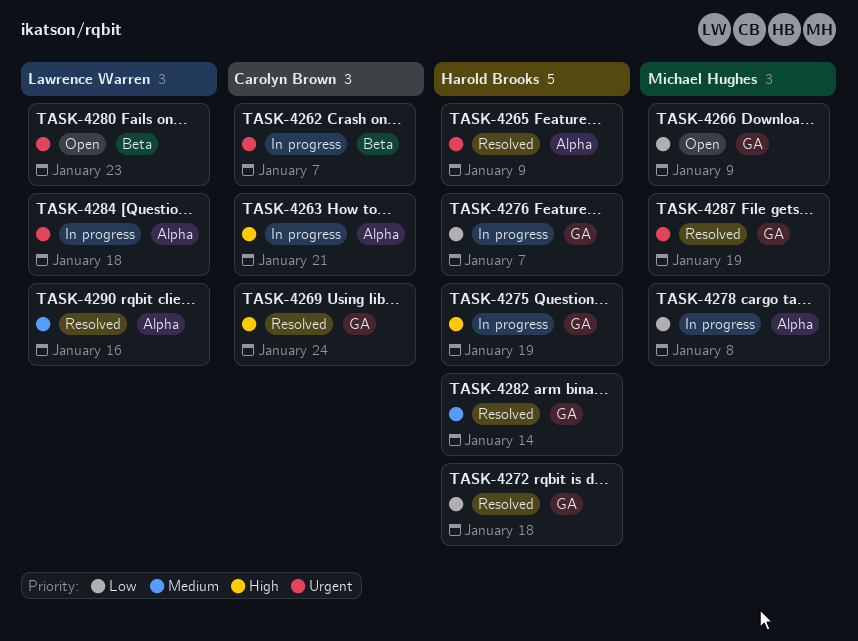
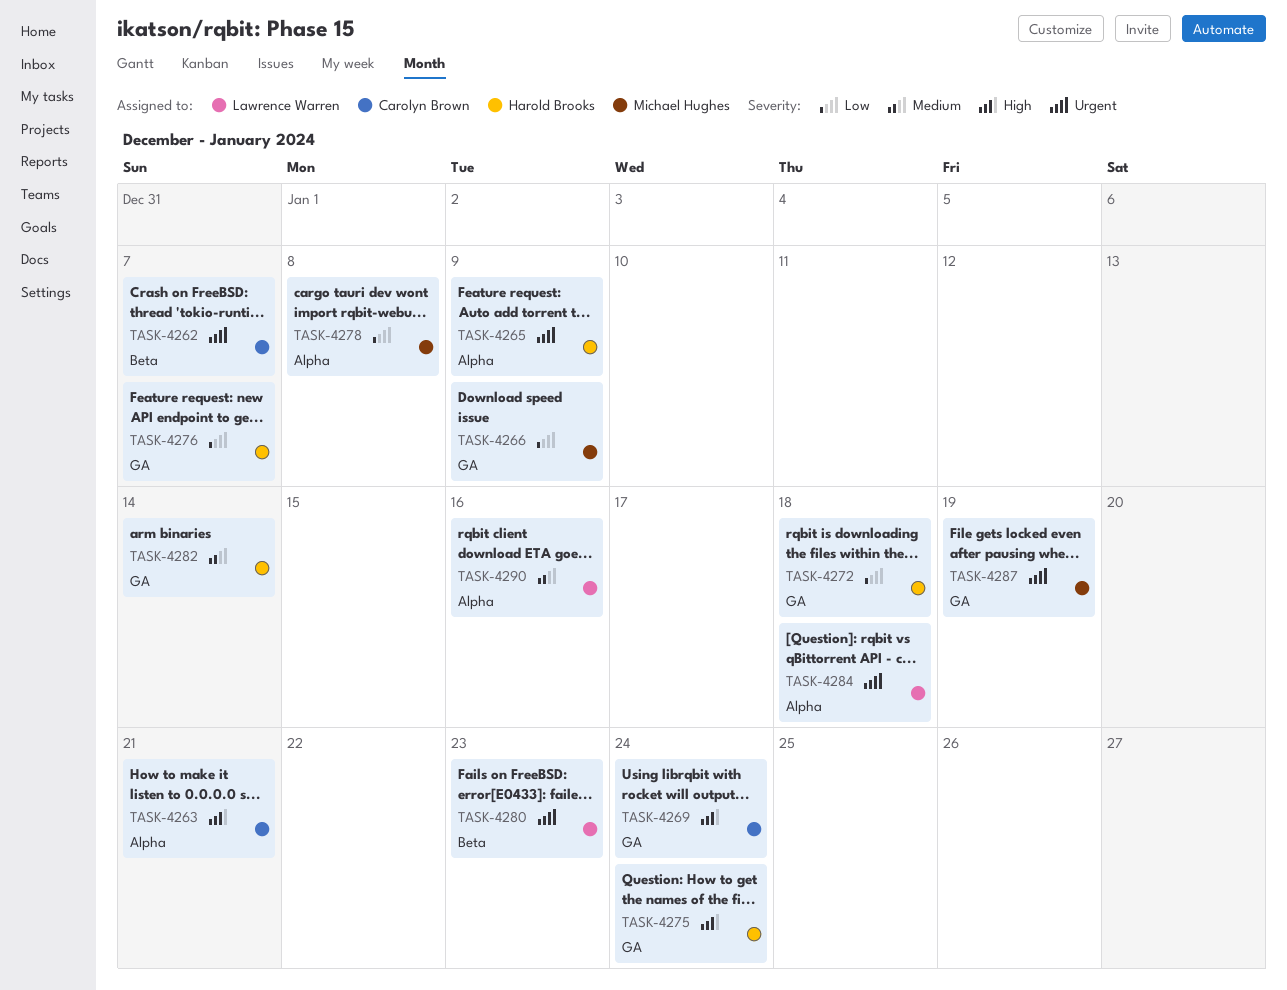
TASK-4275, due: Jan 19 -> Jan 24

